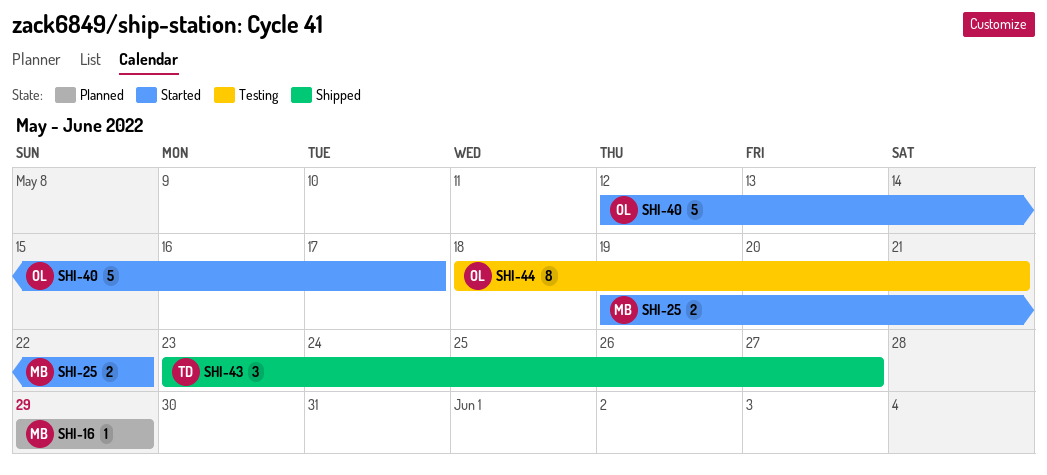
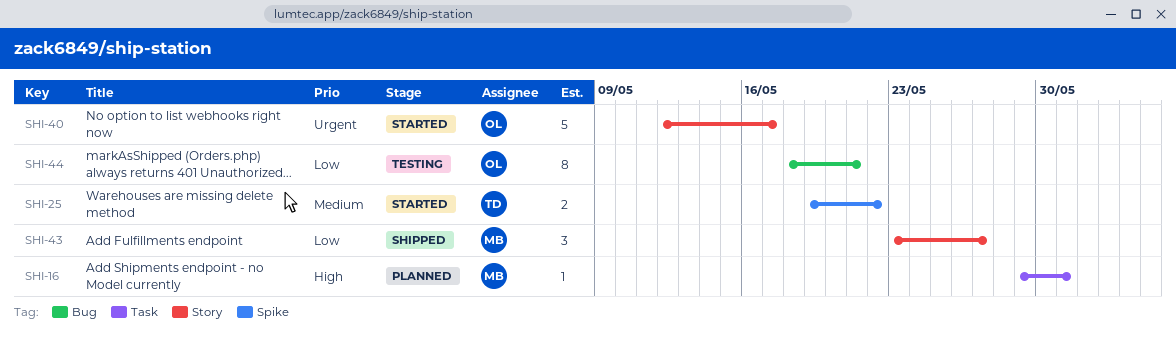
SHI-16, due: May 29 -> May 31
SHI-25, owner: MB -> TD
SHI-43, owner: TD -> MB

